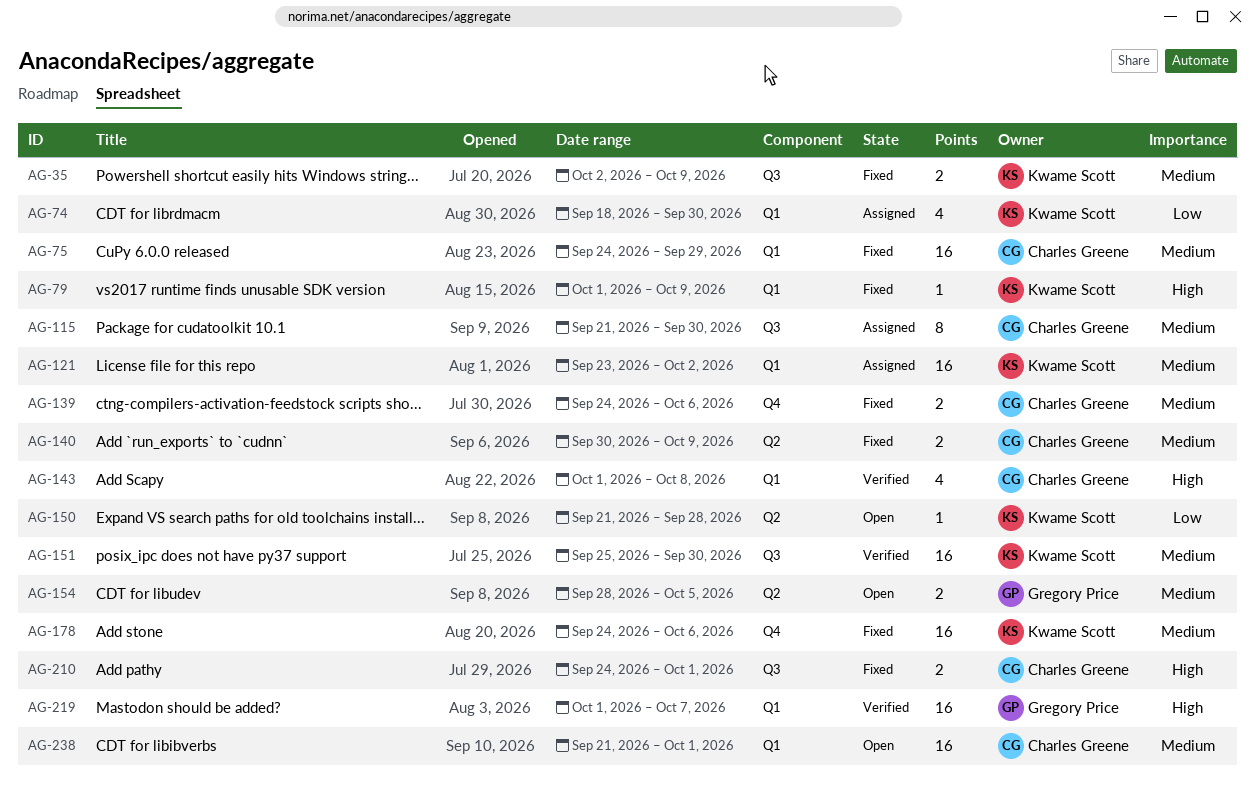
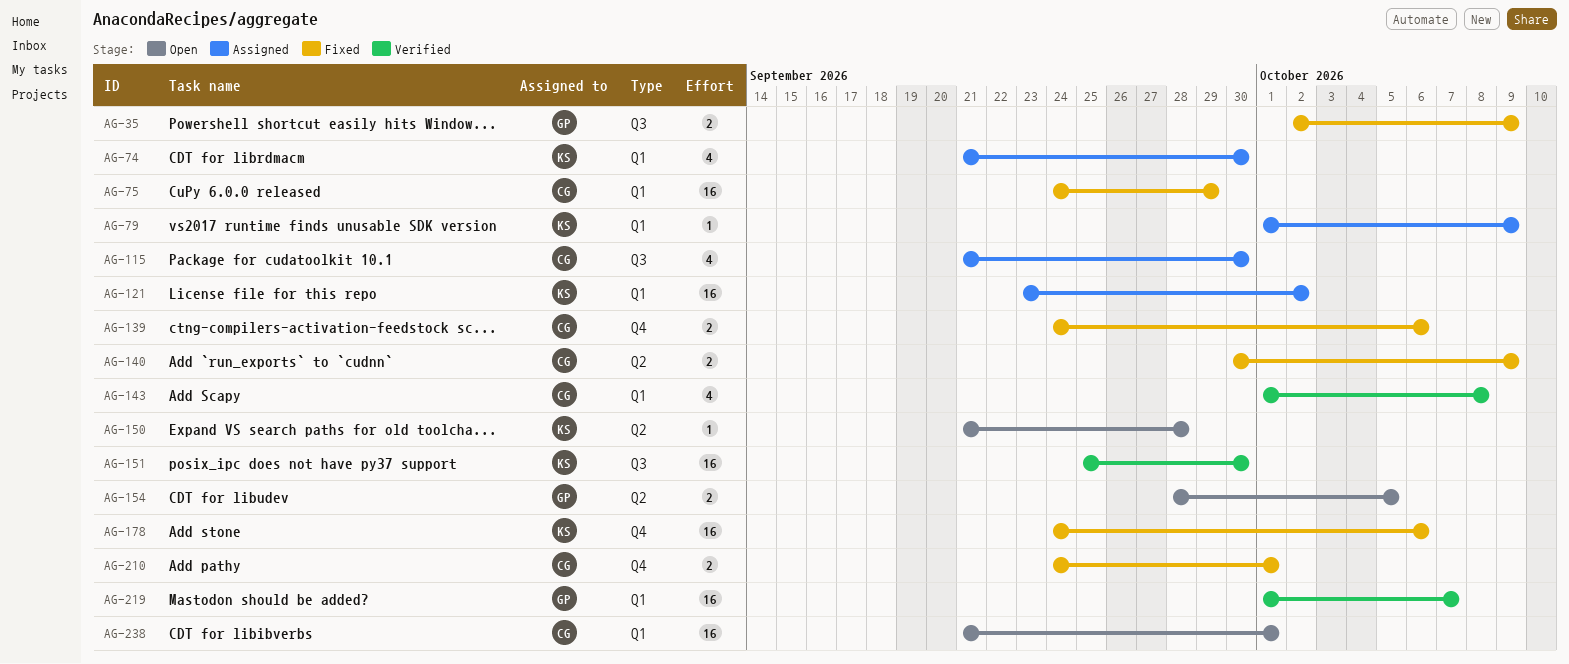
AG-35, owner: Kwame Scott -> Gregory Price
AG-74, start: Sep 18 -> Sep 21
AG-79, status: Fixed -> Assigned
AG-115, estimate: 8 -> 4
AG-210, label: Q3 -> Q4

